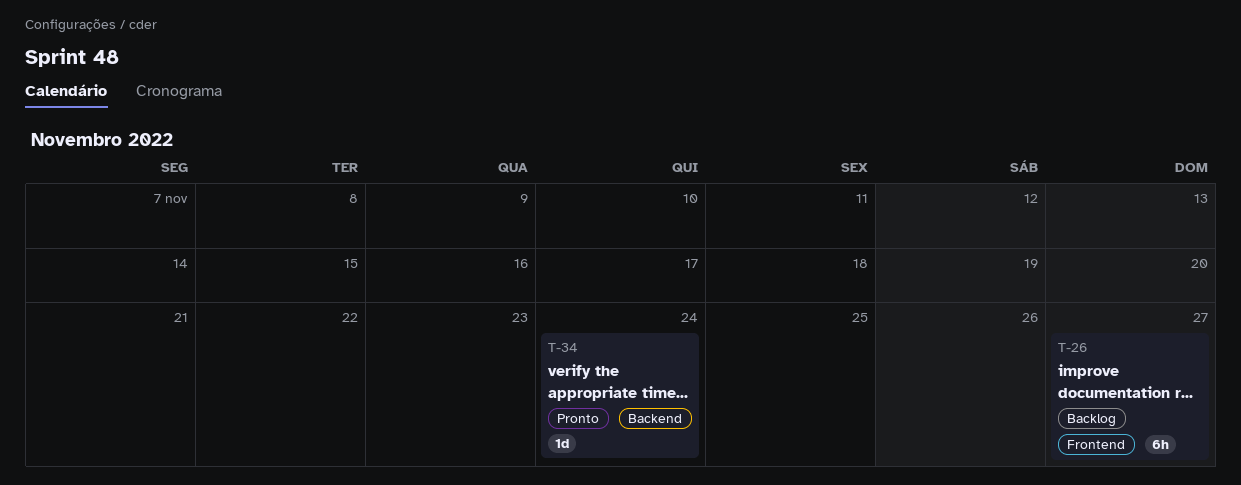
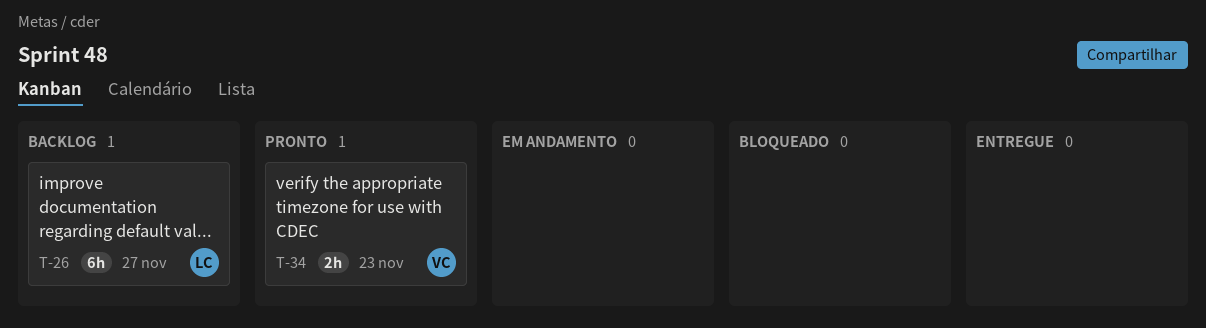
T-34, estimate: 1d -> 2h
T-34, due: Nov 24 -> Nov 23

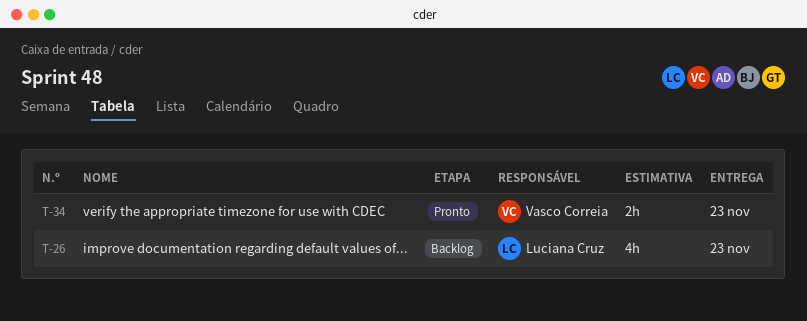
T-26, estimate: 6h -> 4h
T-26, due: Nov 27 -> Nov 23

